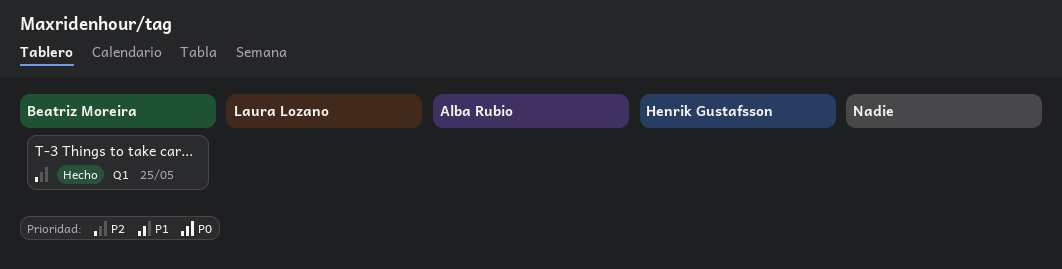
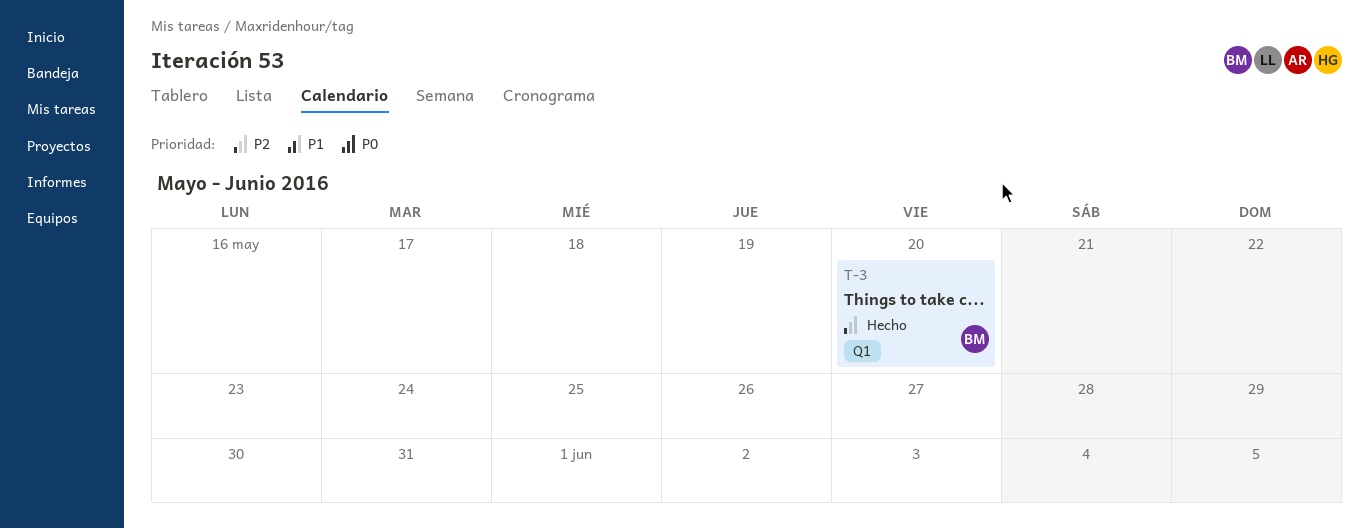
T-3, due: May 25 -> May 20

